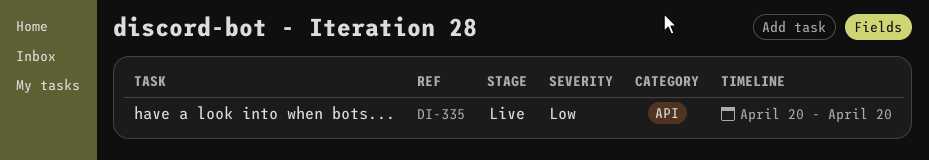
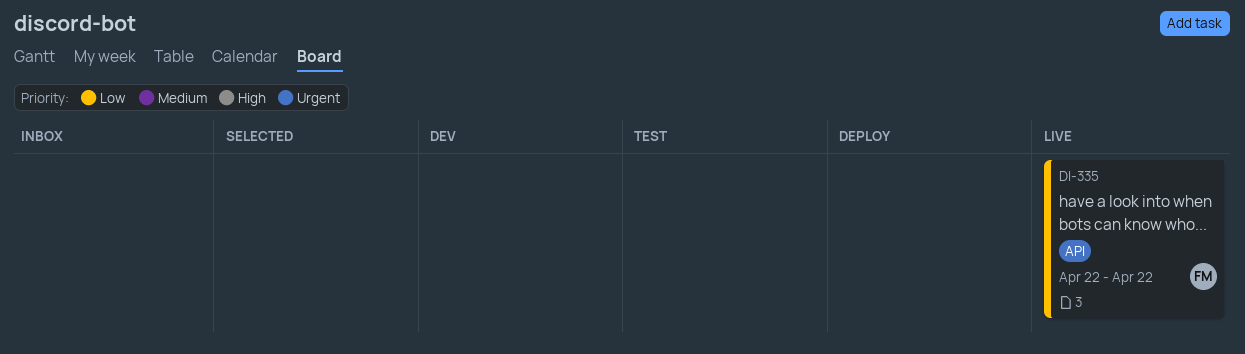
DI-335, start: Apr 20 -> Apr 22
DI-335, due: Apr 20 -> Apr 22

